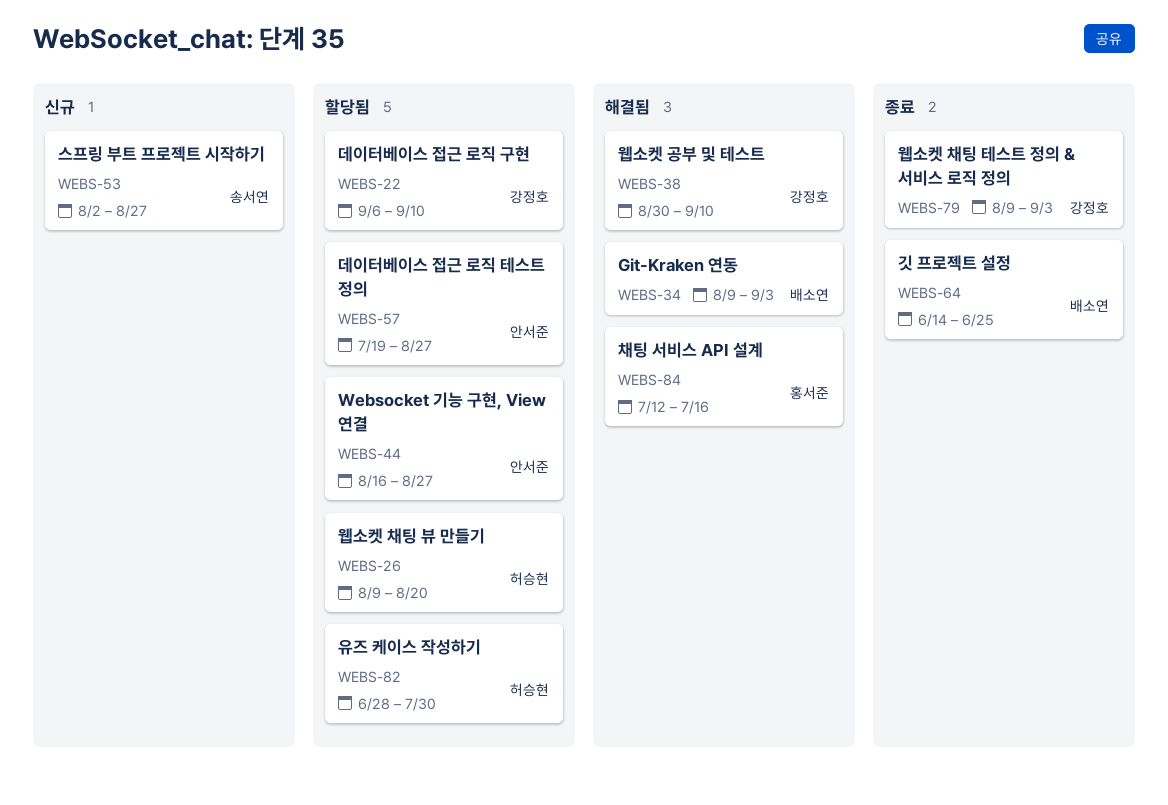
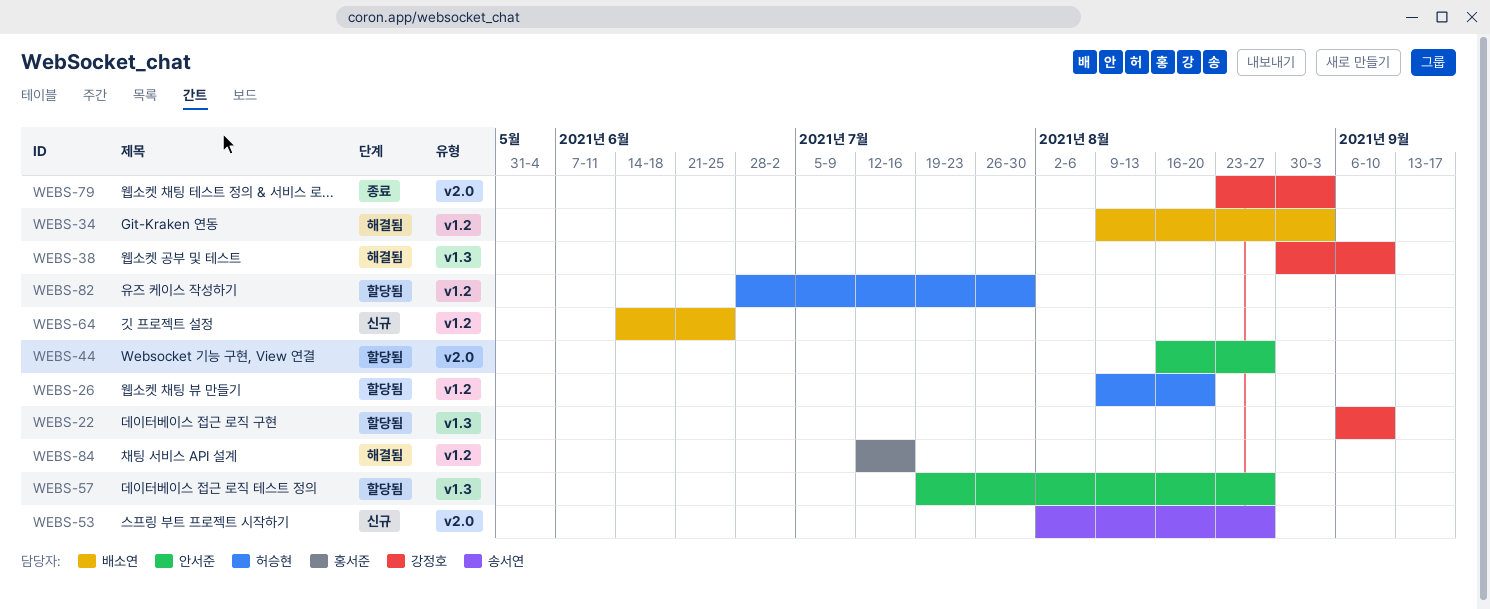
WEBS-64, status: 종료 -> 신규
WEBS-79, start: Aug 9 -> Aug 23

